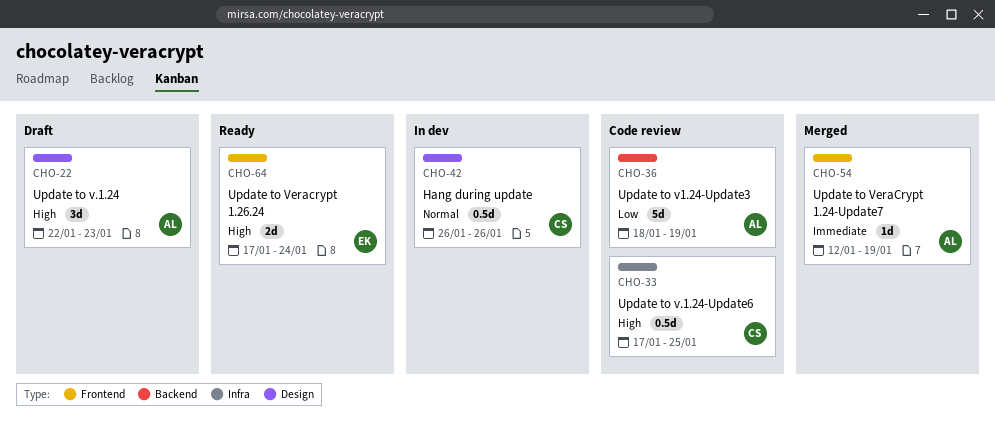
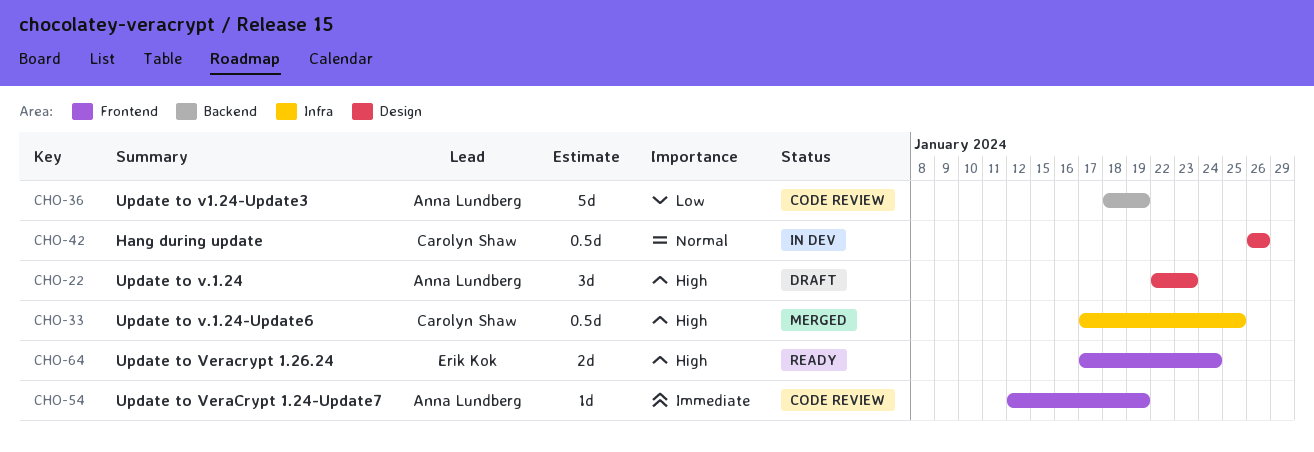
CHO-33, status: Code review -> Merged
CHO-54, status: Merged -> Code review

